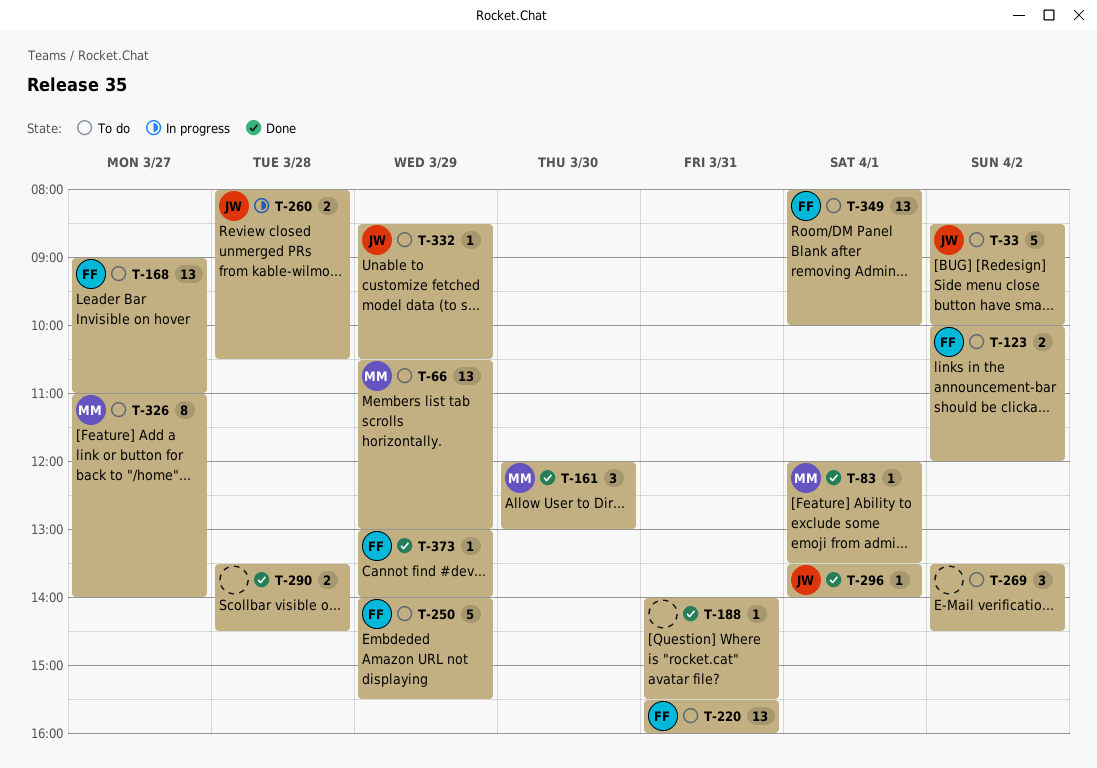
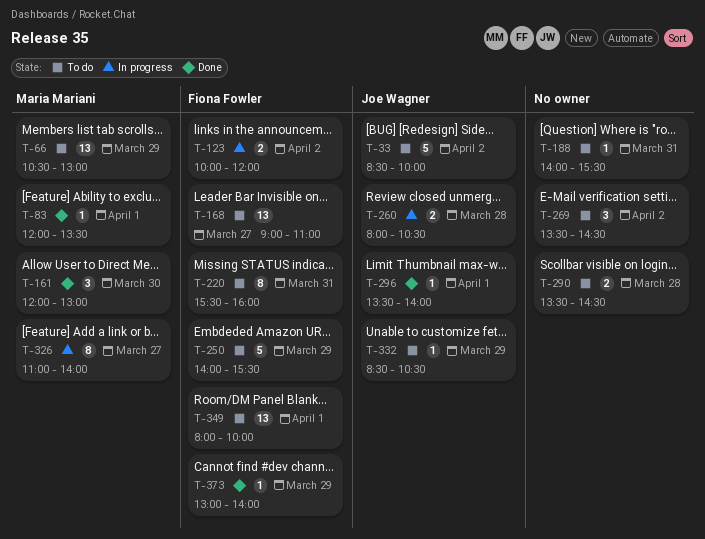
T-123, status: To do -> In progress
T-188, status: Done -> To do
T-220, estimate: 13 -> 8
T-290, status: Done -> To do
T-326, status: To do -> In progress

